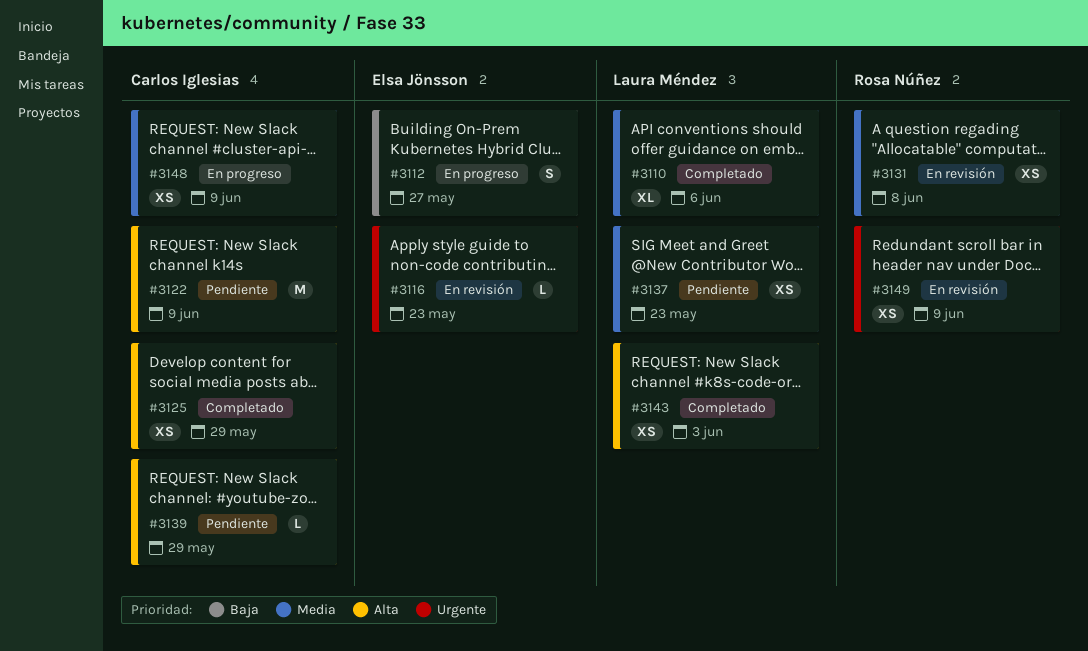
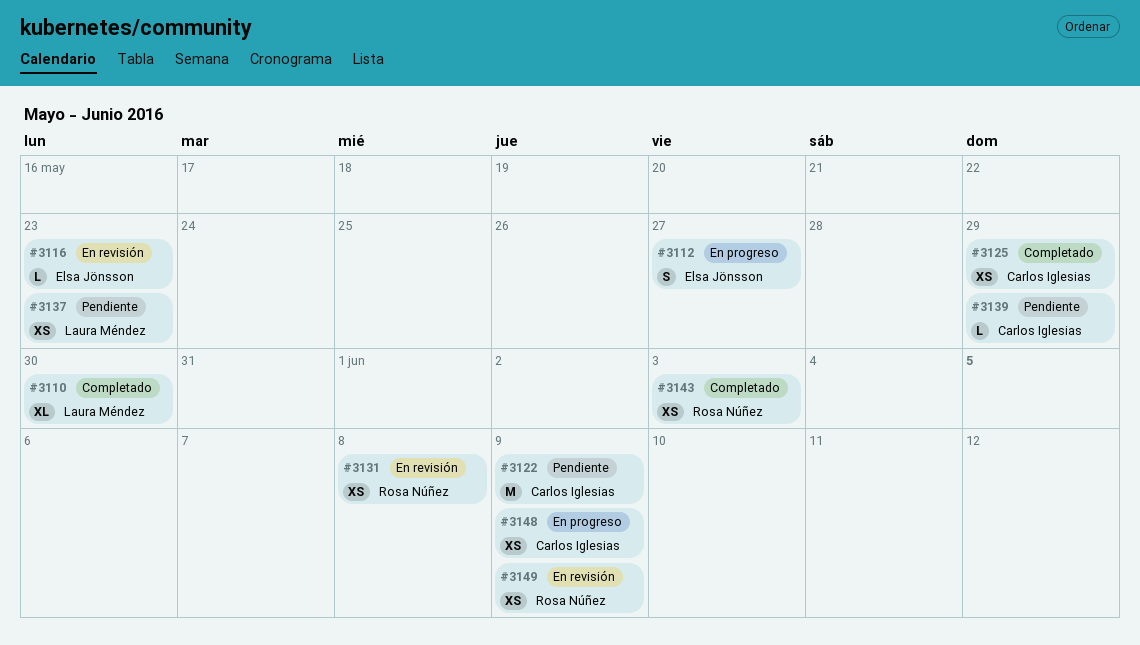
#3110, due: Jun 6 -> May 30
#3143, owner: Laura Méndez -> Rosa Núñez

